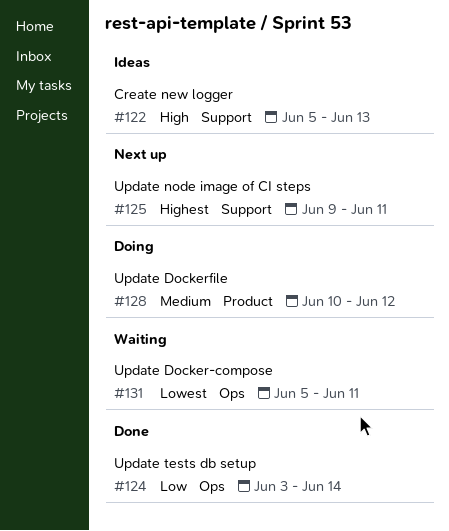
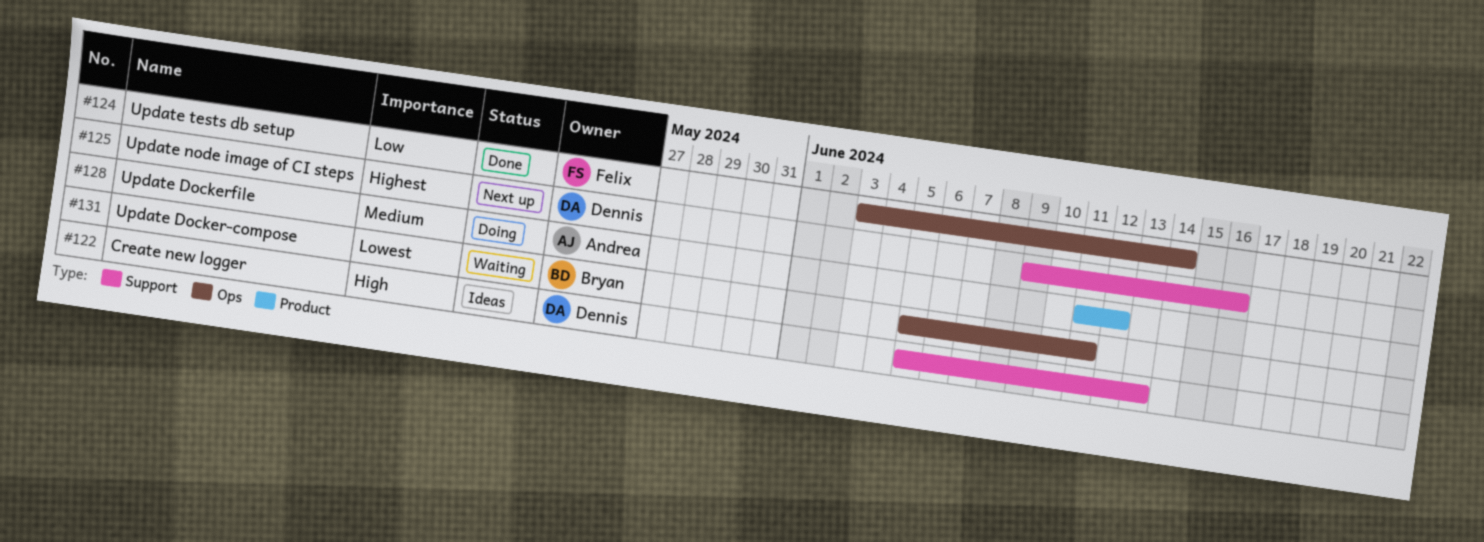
#125, due: Jun 11 -> Jun 16
#128, start: Jun 10 -> Jun 11

